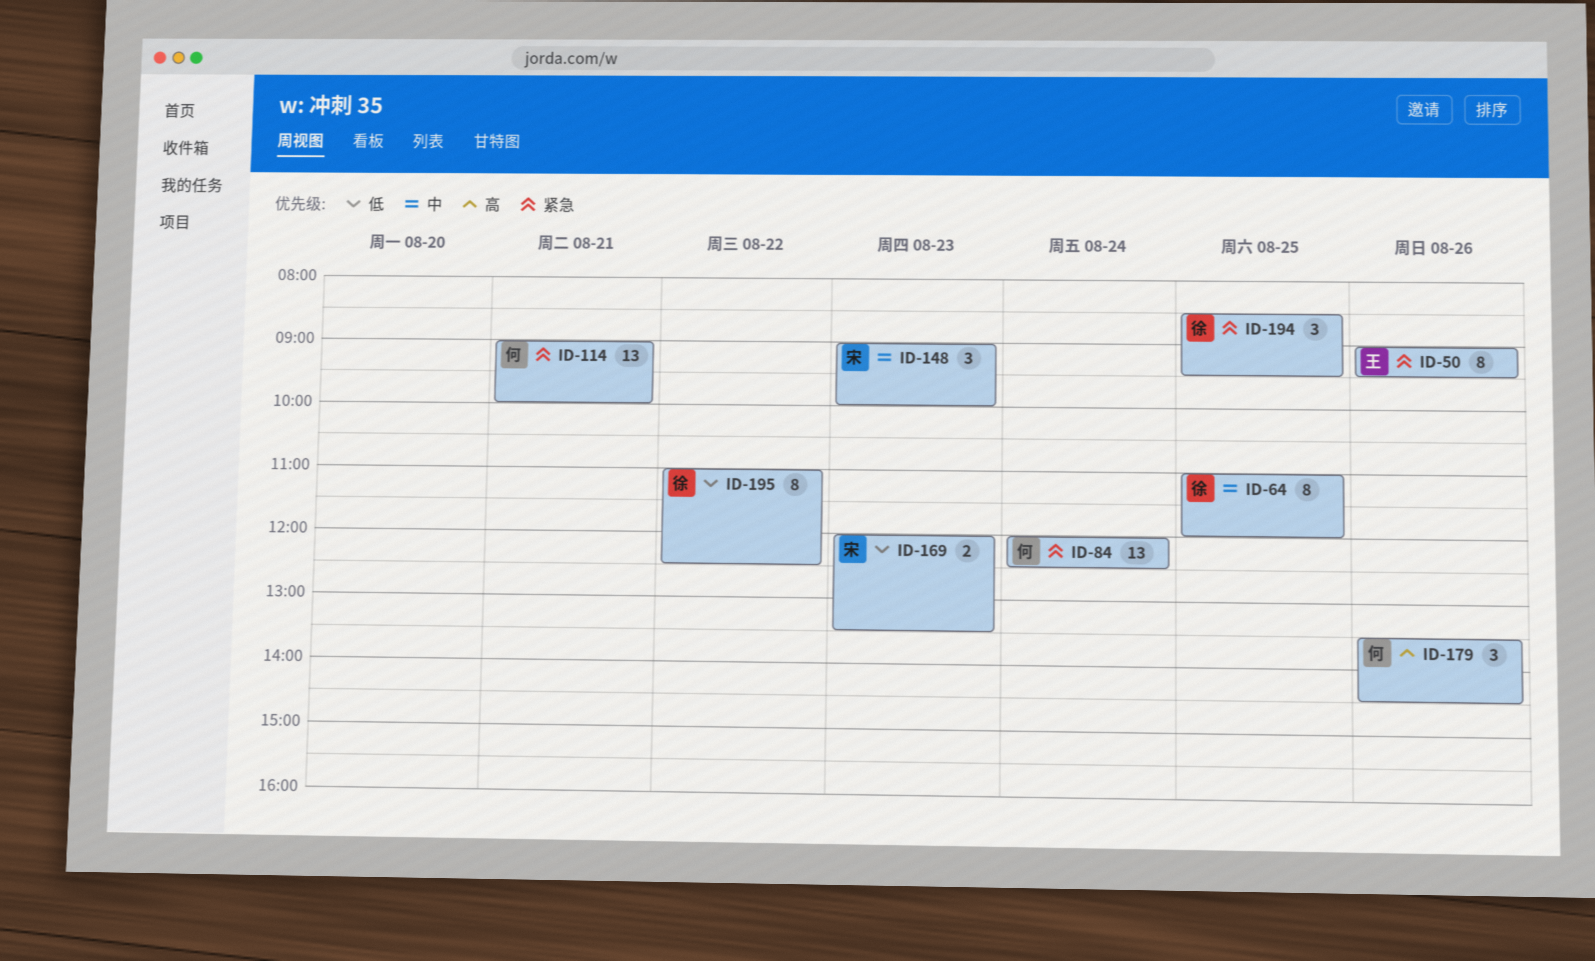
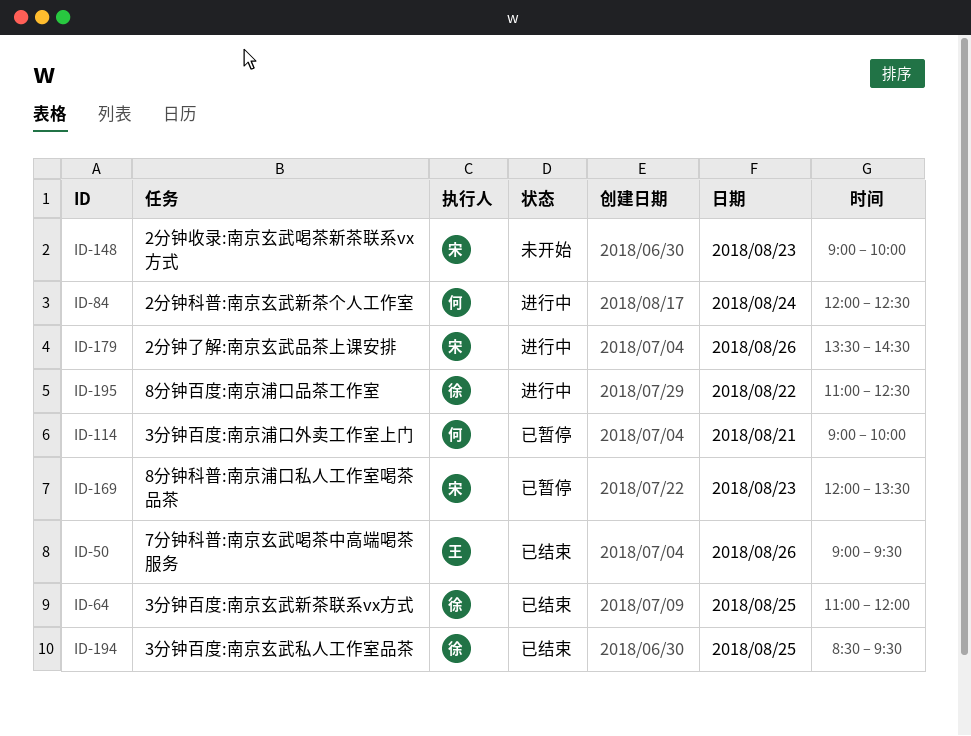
ID-179, owner: 何 -> 宋

